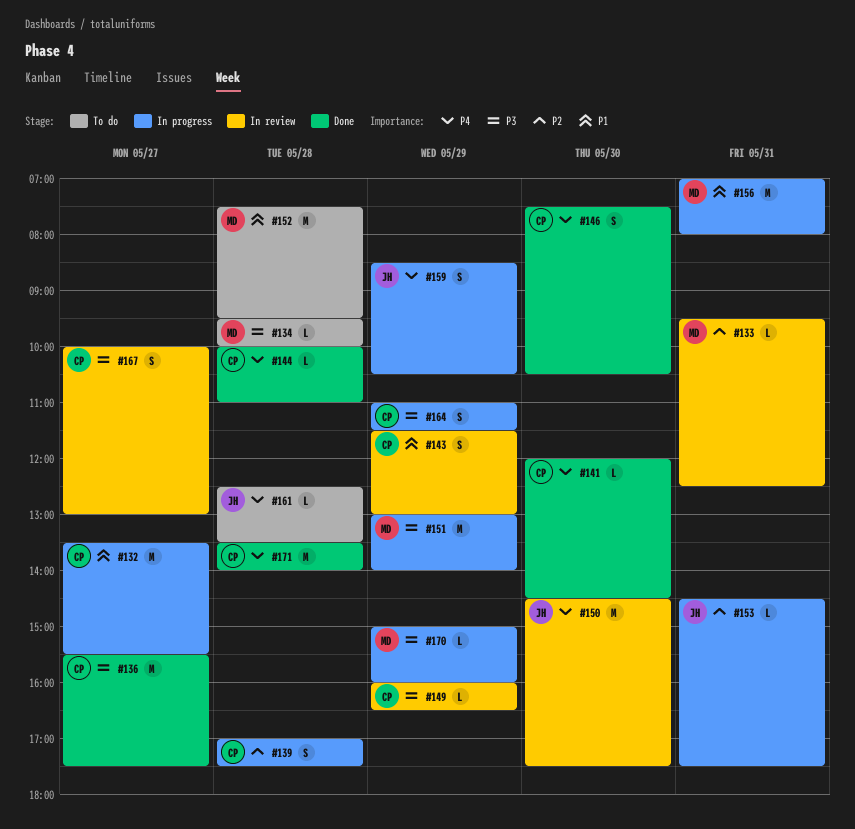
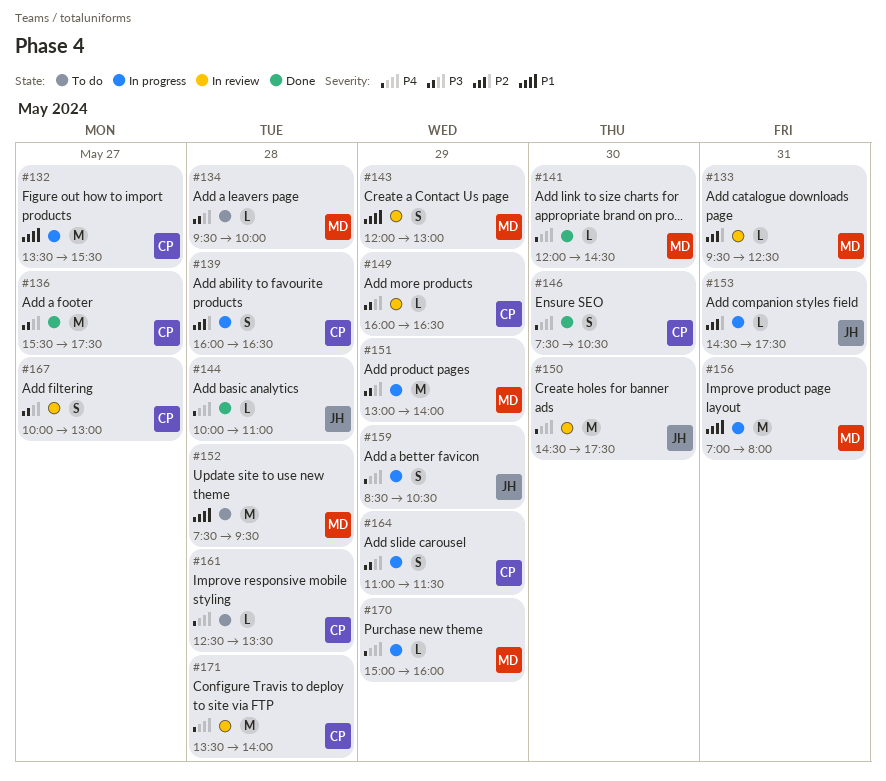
#139, begins: 17:00 -> 16:00
#139, ends: 17:30 -> 16:30
#141, owner: CP -> MD
#143, owner: CP -> MD
#143, begins: 11:30 -> 12:00
#144, owner: CP -> JH
#161, owner: JH -> CP
#170, priority: P3 -> P4
#171, status: Done -> In review

